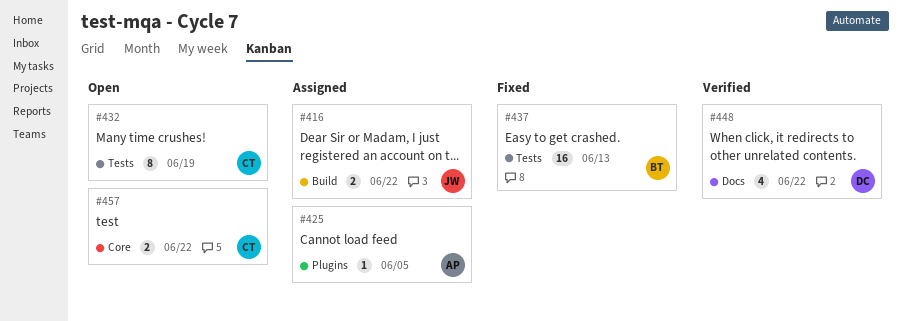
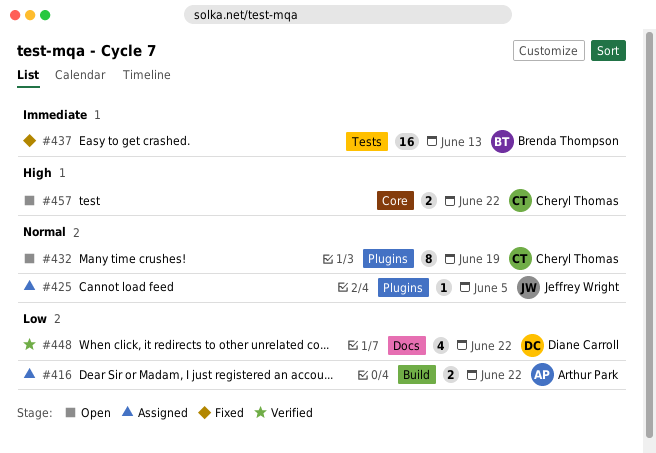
#416, owner: Jeffrey Wright -> Arthur Park
#425, owner: Arthur Park -> Jeffrey Wright
#432, label: Tests -> Plugins

